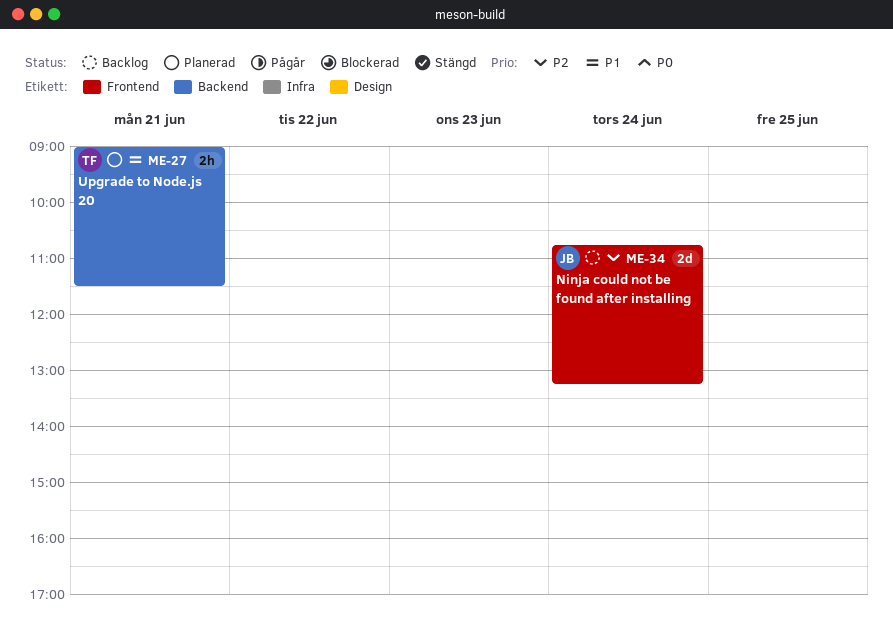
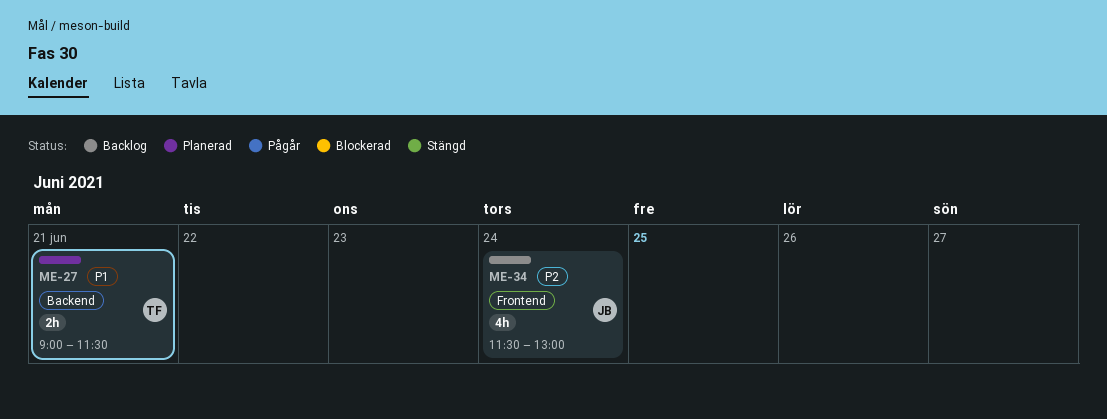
ME-34, estimate: 2d -> 4h
ME-34, begins: 10:45 -> 11:30
ME-34, ends: 13:15 -> 13:00

